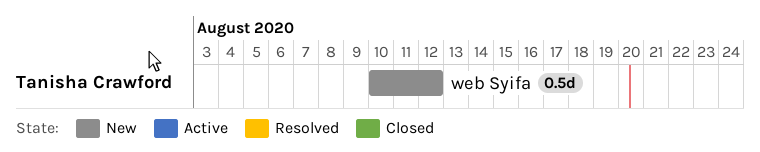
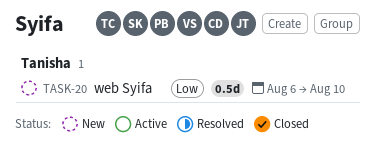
web Syifa, start: Aug 10 -> Aug 6
web Syifa, due: Aug 12 -> Aug 10

